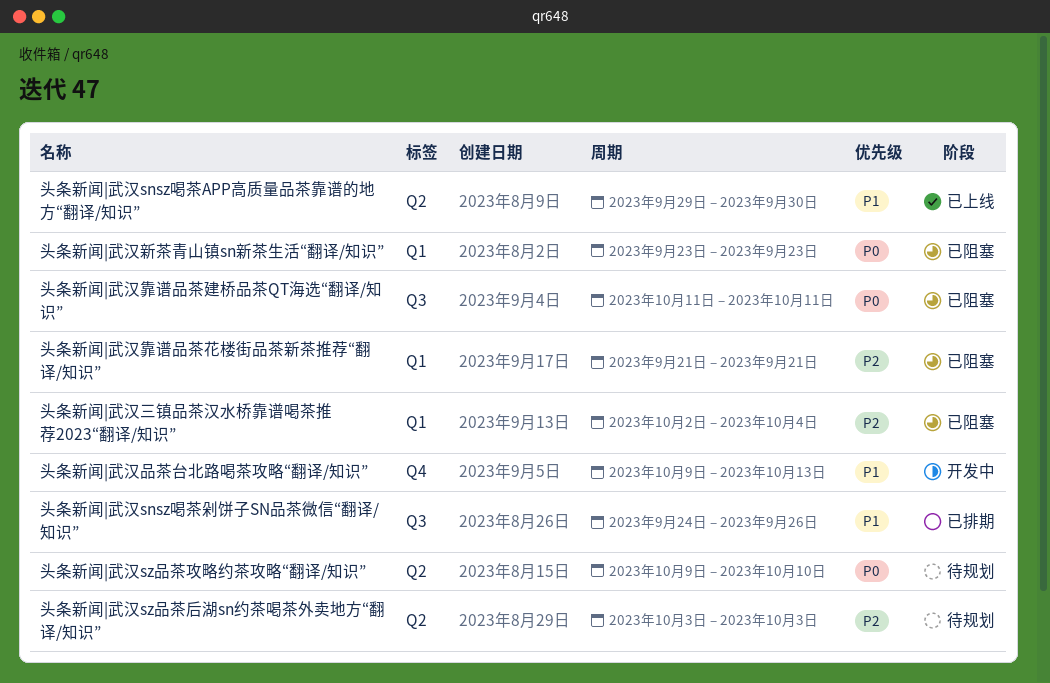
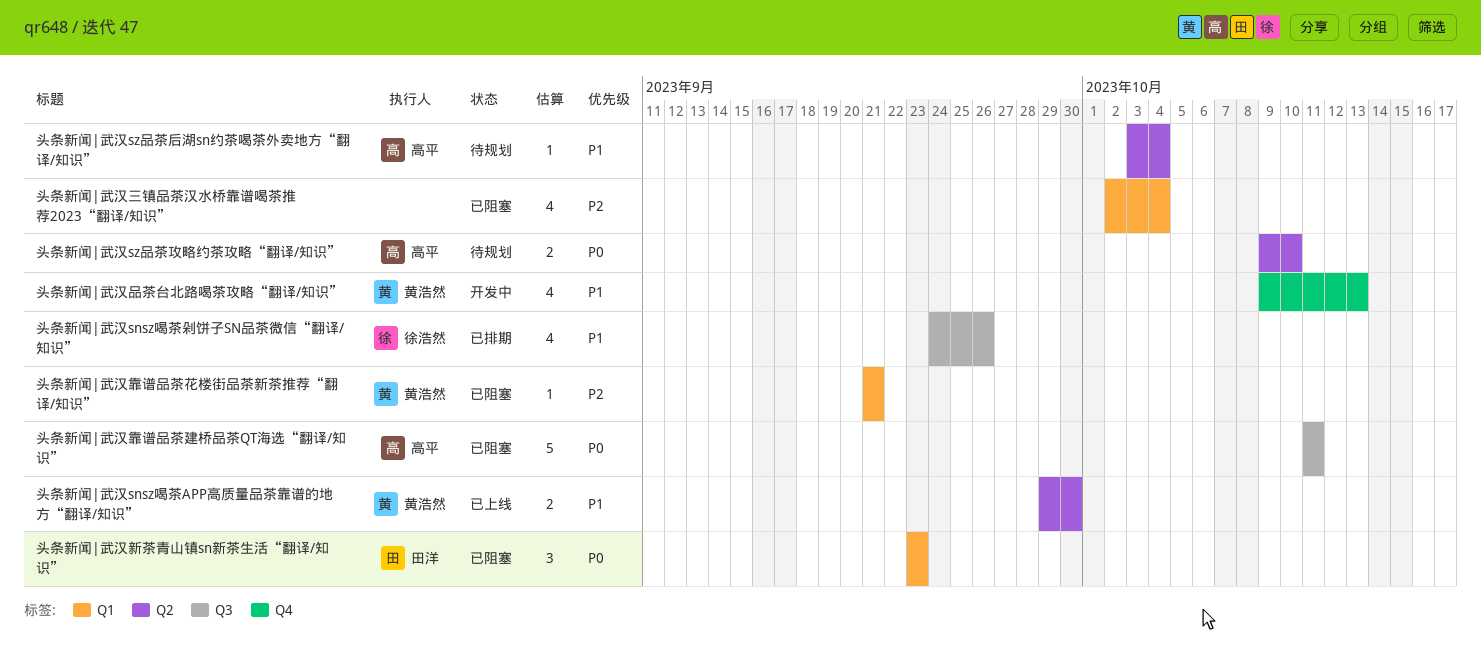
头条新闻|武汉sz品茶后湖sn约茶喝茶外卖地方“翻译/知识”, priority: P2 -> P1
头条新闻|武汉sz品茶后湖sn约茶喝茶外卖地方“翻译/知识”, due: Oct 3 -> Oct 4

